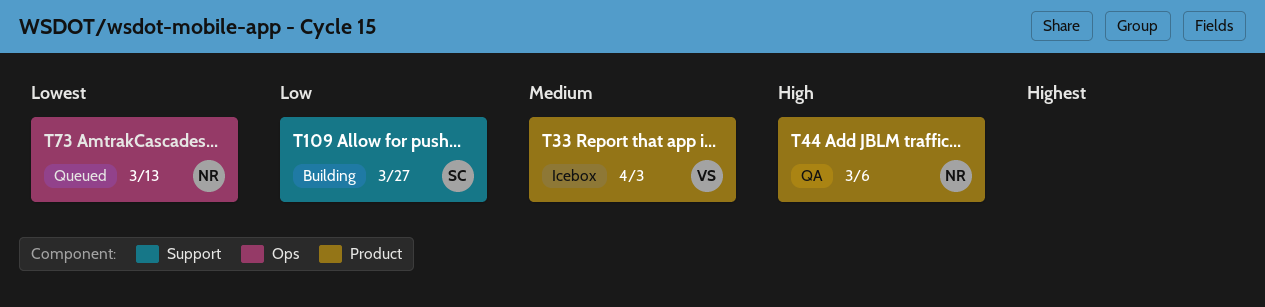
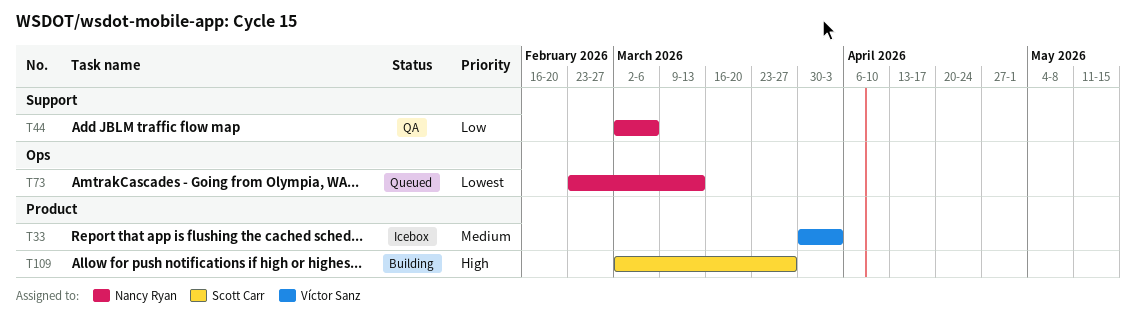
T44, priority: High -> Low
T44, label: Product -> Support
T109, priority: Low -> High
T109, label: Support -> Product

